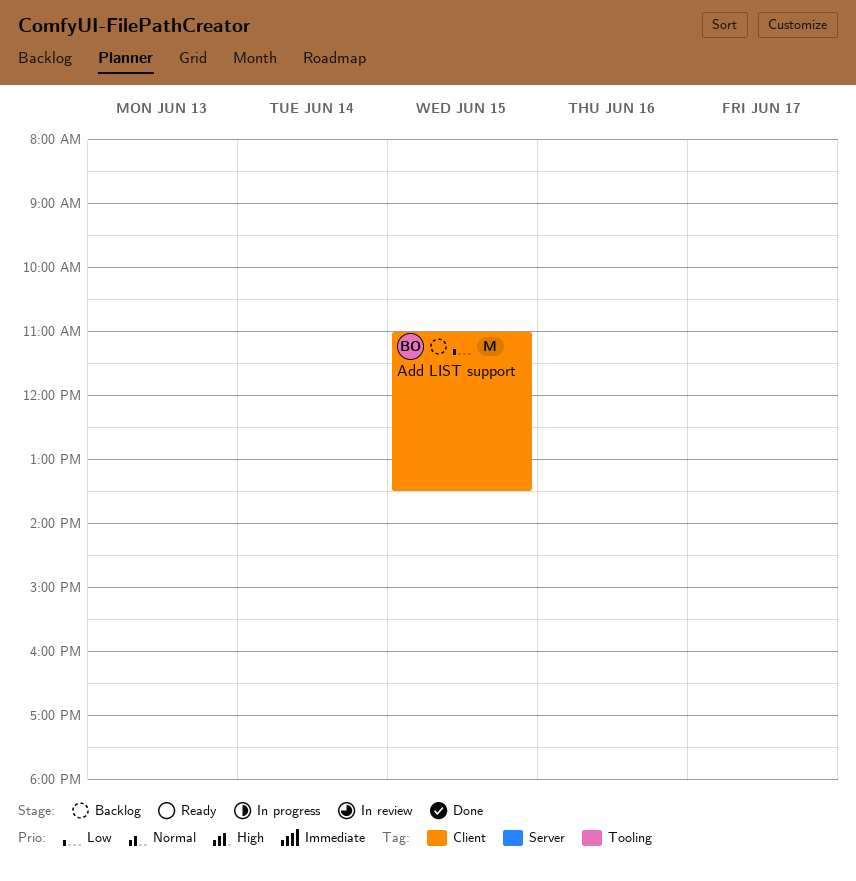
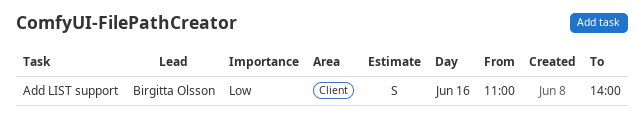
Add LIST support, estimate: M -> S
Add LIST support, day: Jun 15 -> Jun 16
Add LIST support, ends: 13:30 -> 14:00

